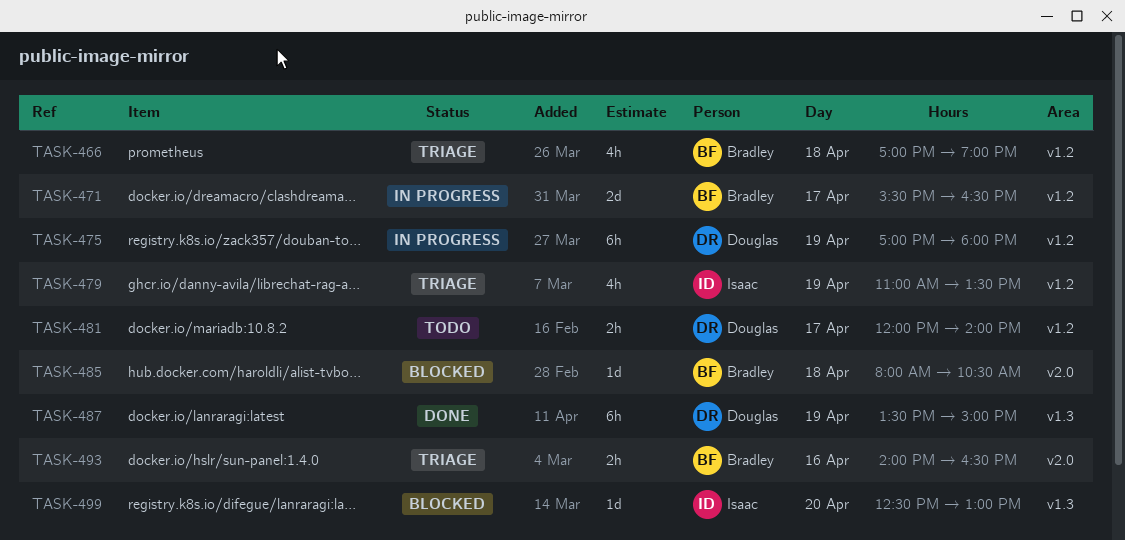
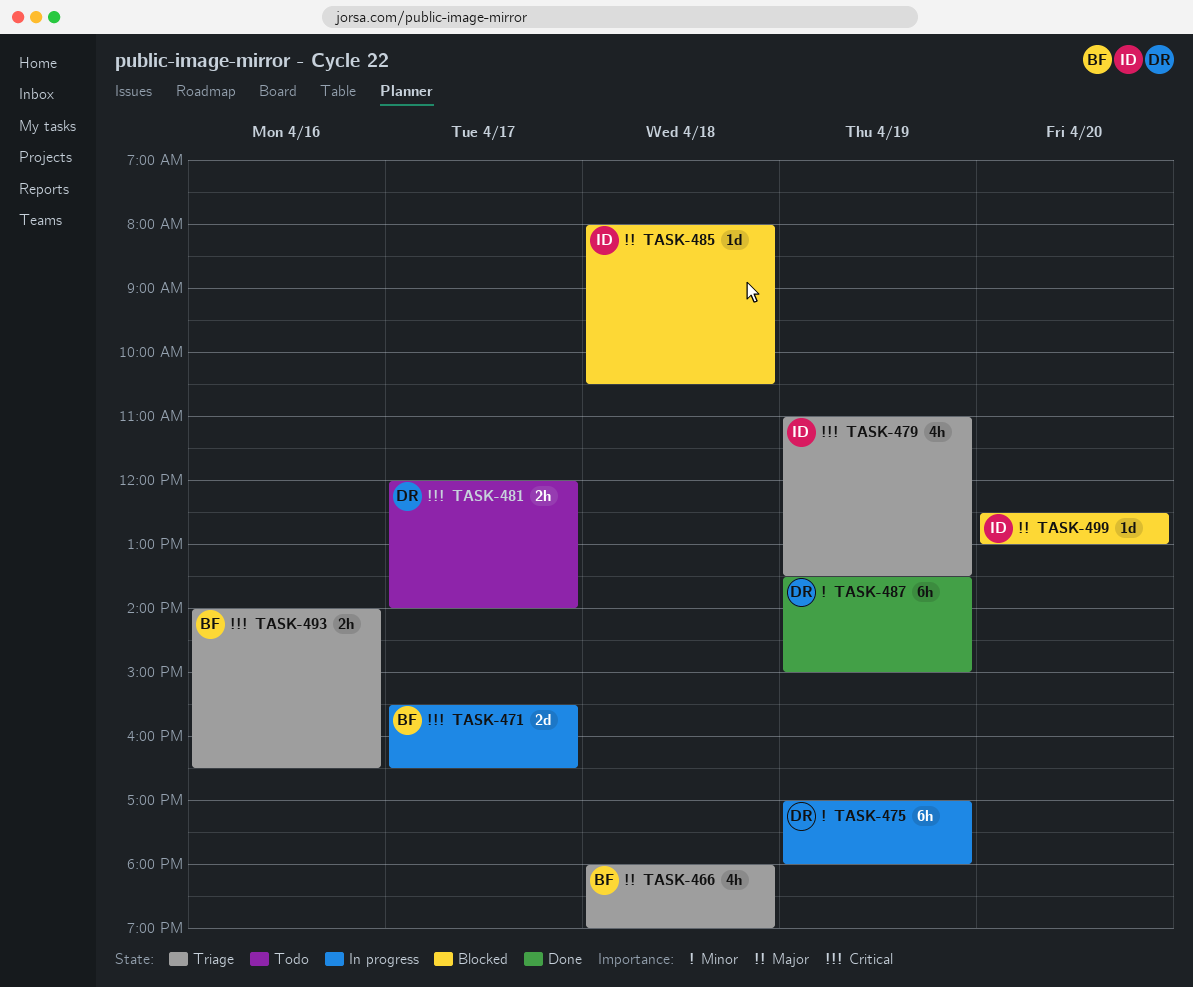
TASK-466, begins: 17:00 -> 18:00
TASK-485, owner: Bradley -> Isaac

